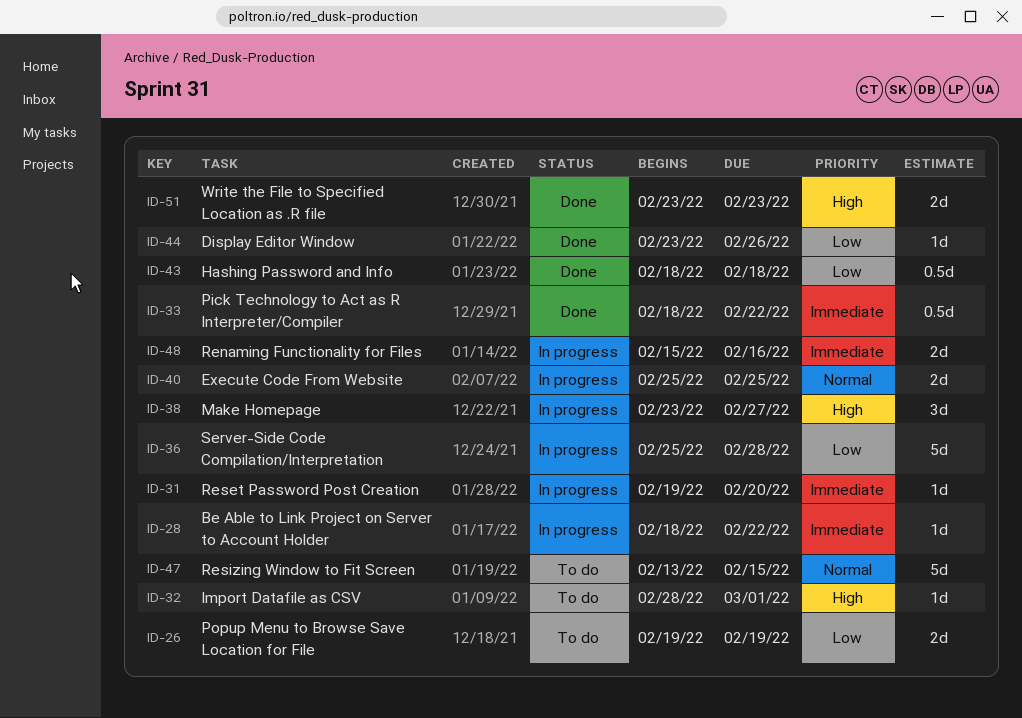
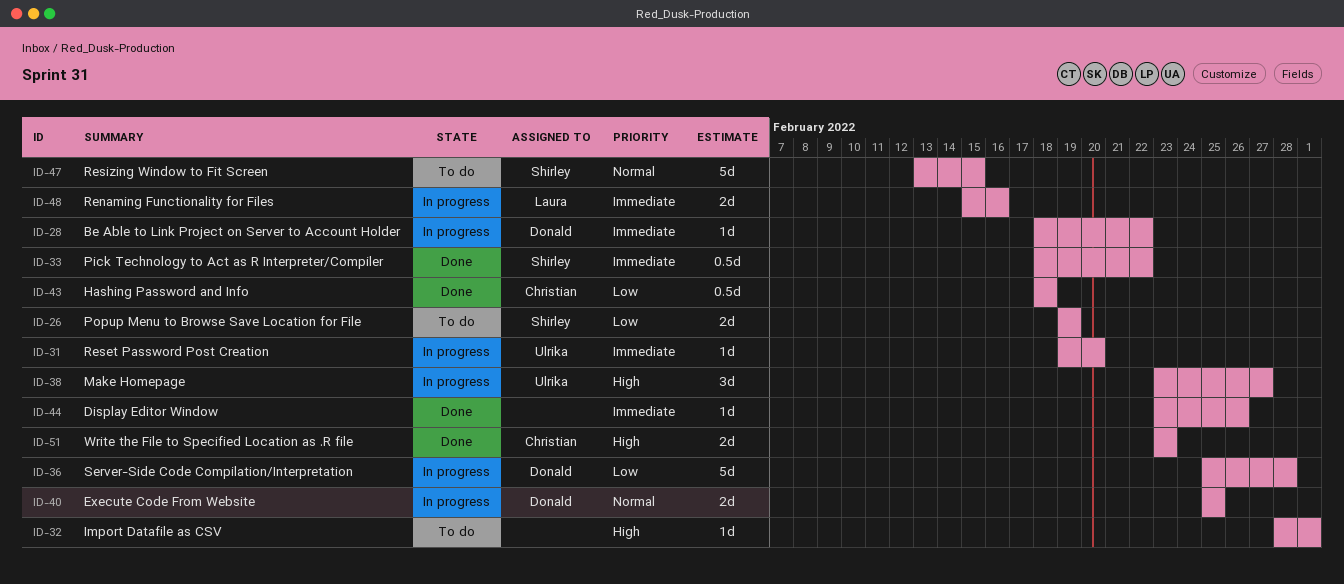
ID-44, priority: Low -> Immediate

